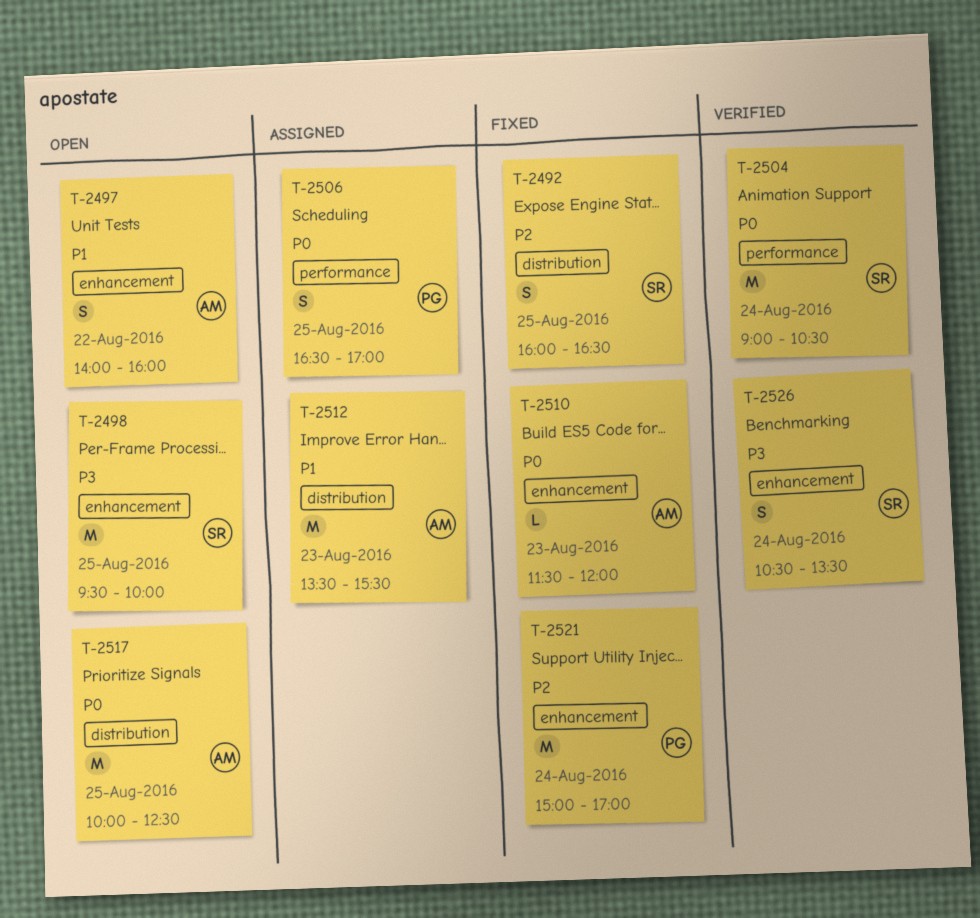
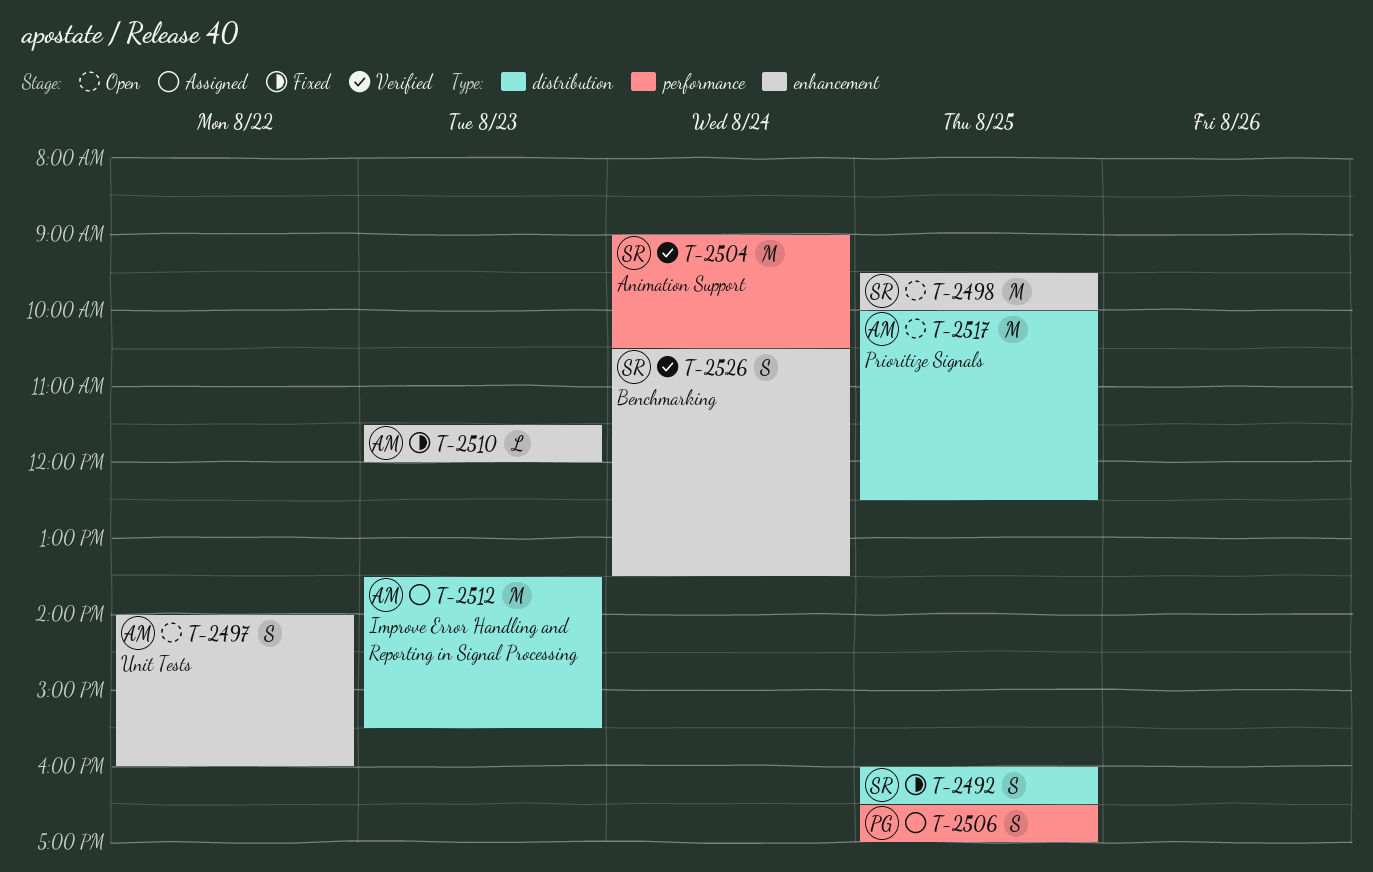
T-2521: present -> none

